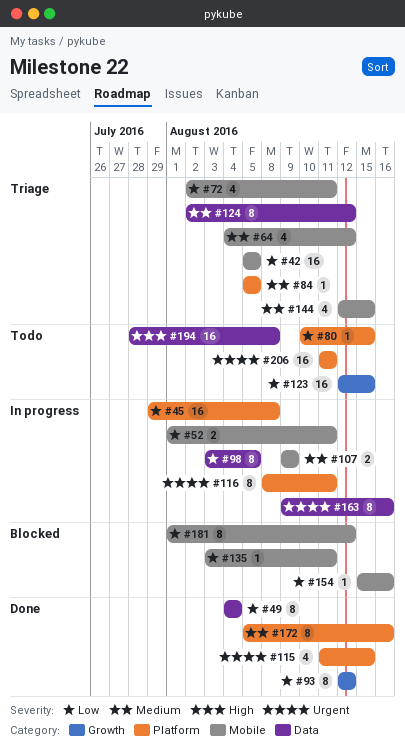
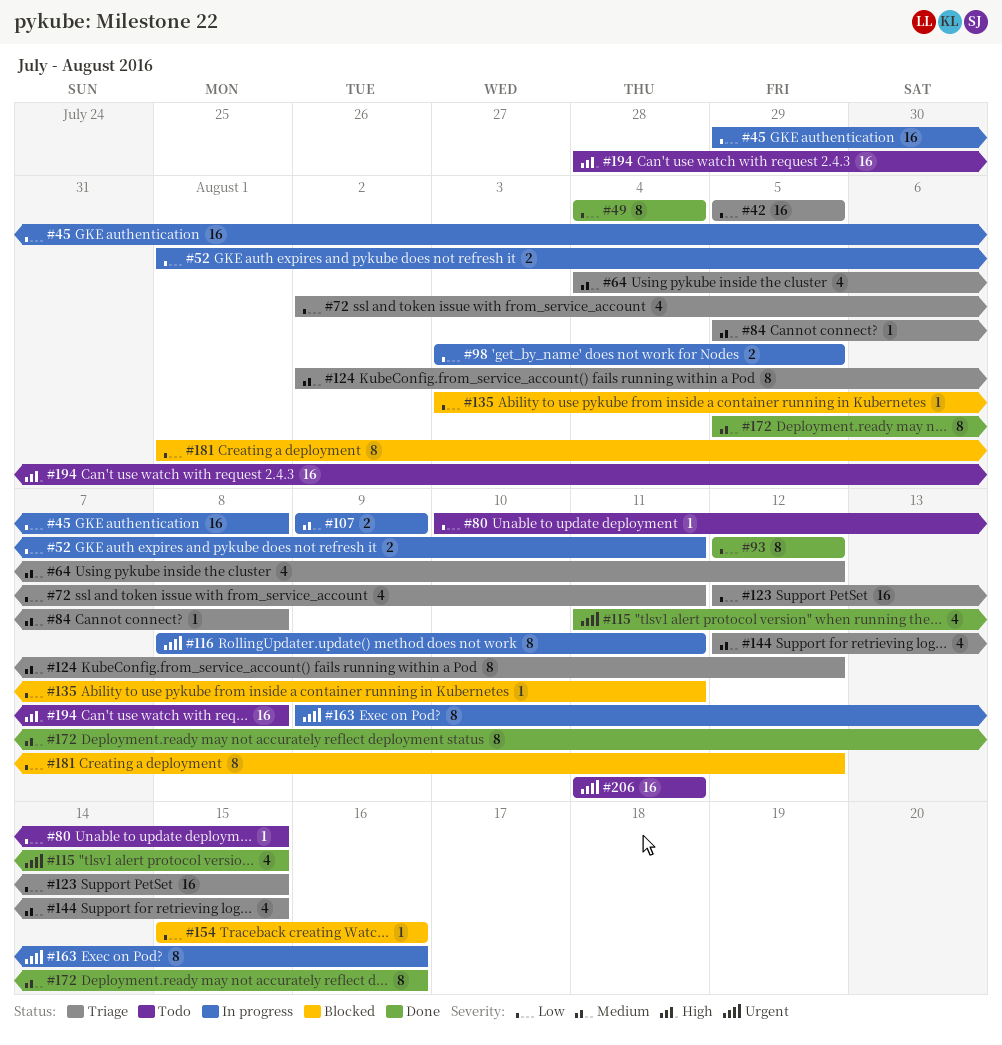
#84, due: Aug 5 -> Aug 8
#98, estimate: 8 -> 2
#123, status: Todo -> Triage

